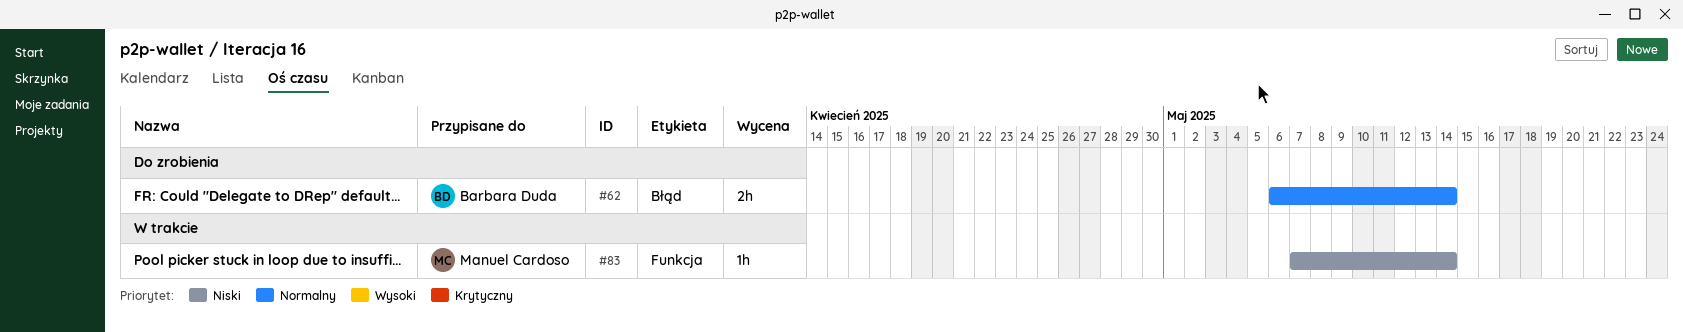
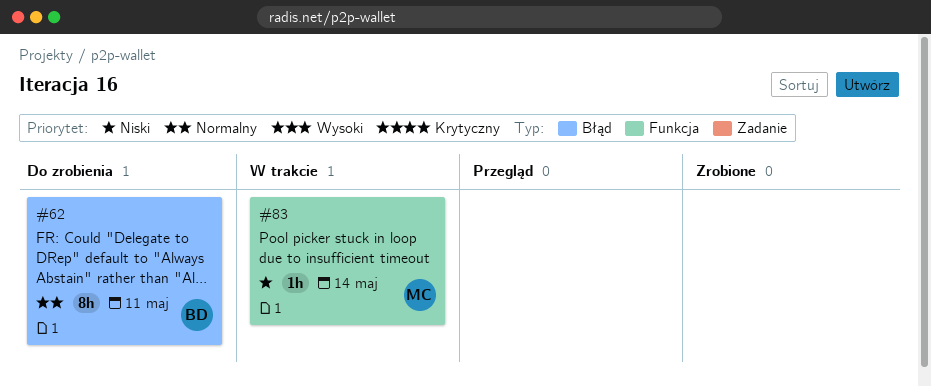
#62, estimate: 2h -> 8h
#62, due: May 14 -> May 11

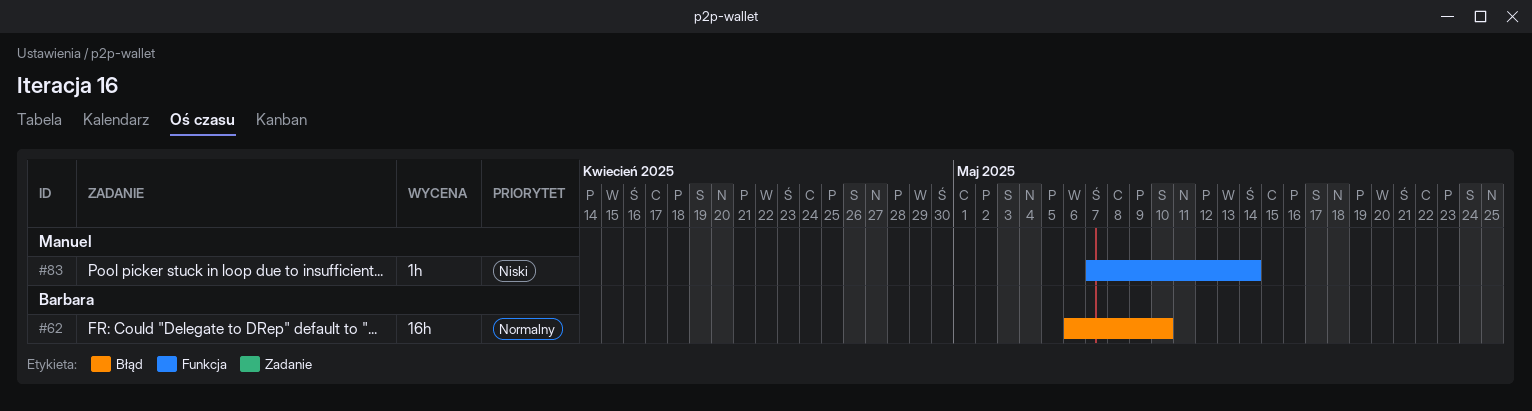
#62, estimate: 8h -> 16h
#62, due: May 11 -> May 10

